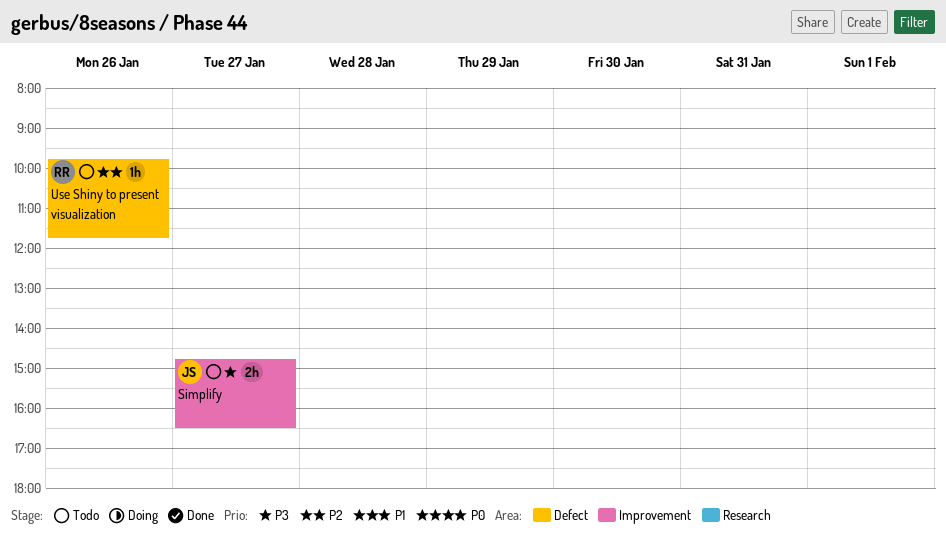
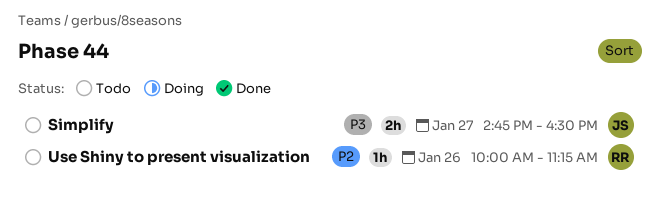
Use Shiny to present visualization, begins: 09:45 -> 10:00
Use Shiny to present visualization, ends: 11:45 -> 11:15

